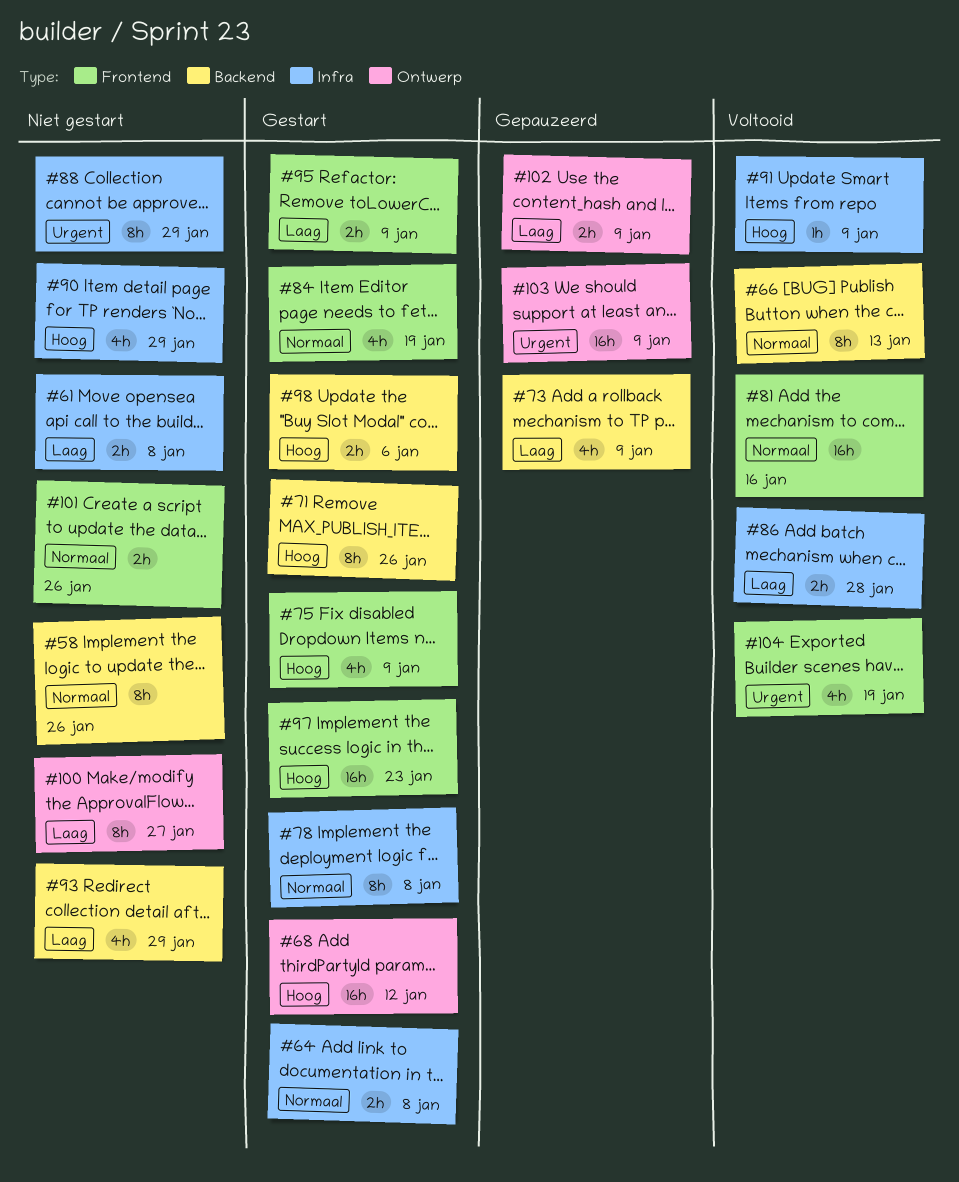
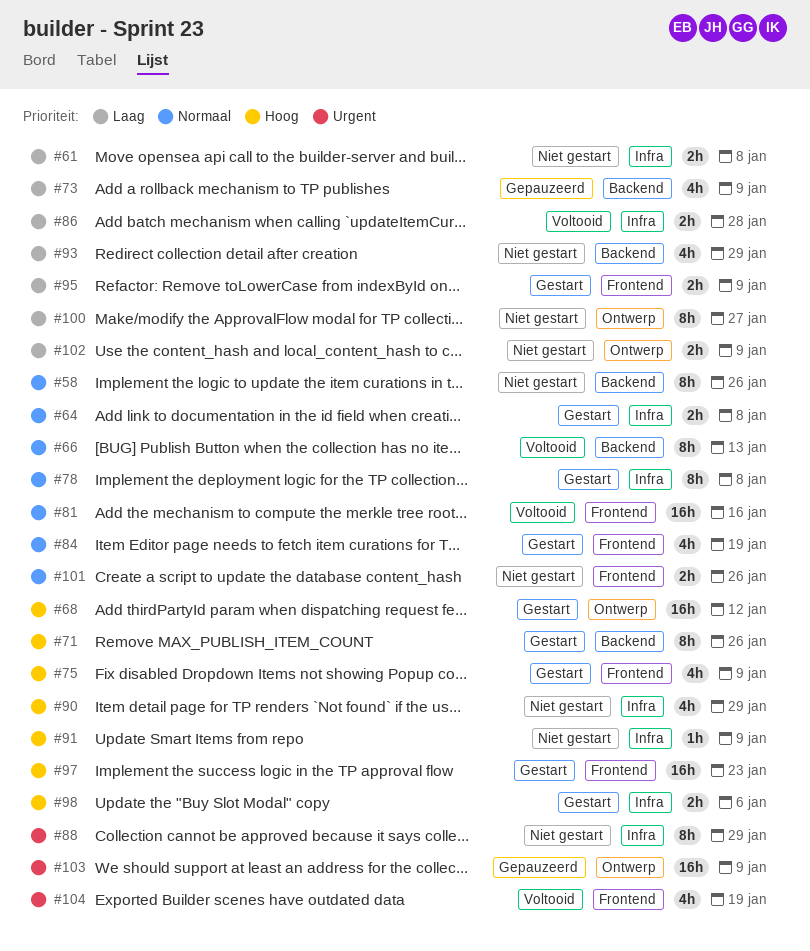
#91, status: Voltooid -> Niet gestart
#98, label: Backend -> Infra
#102, status: Gepauzeerd -> Niet gestart

